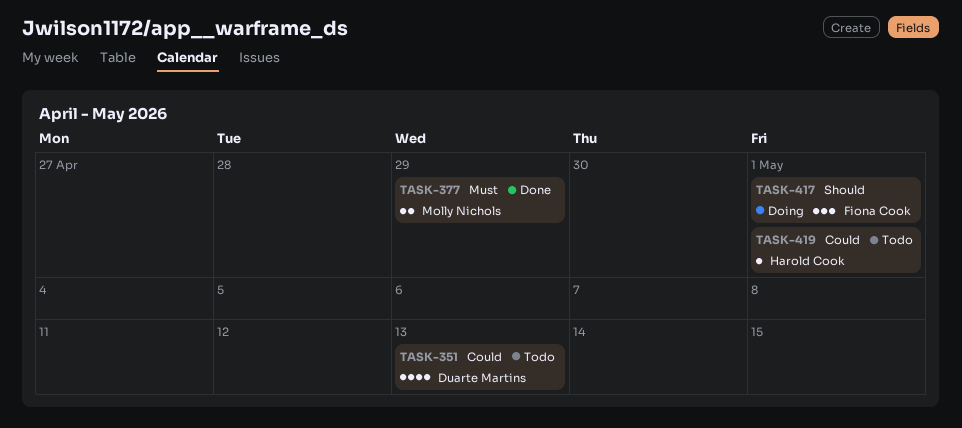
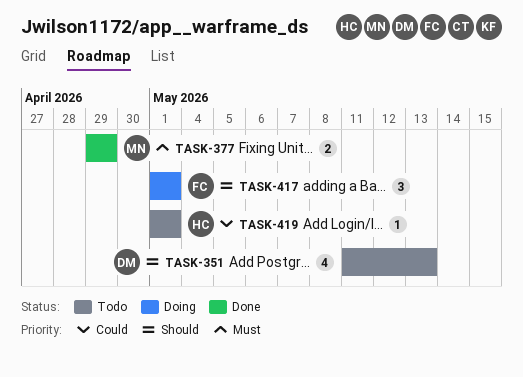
TASK-351, priority: Could -> Should

